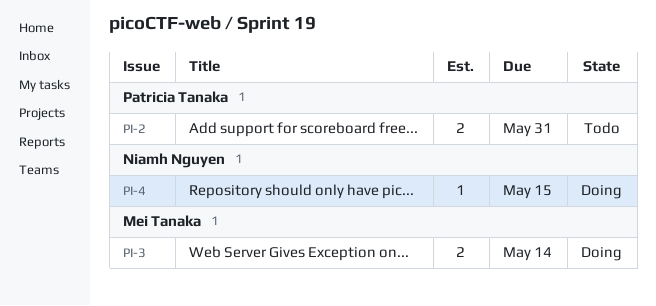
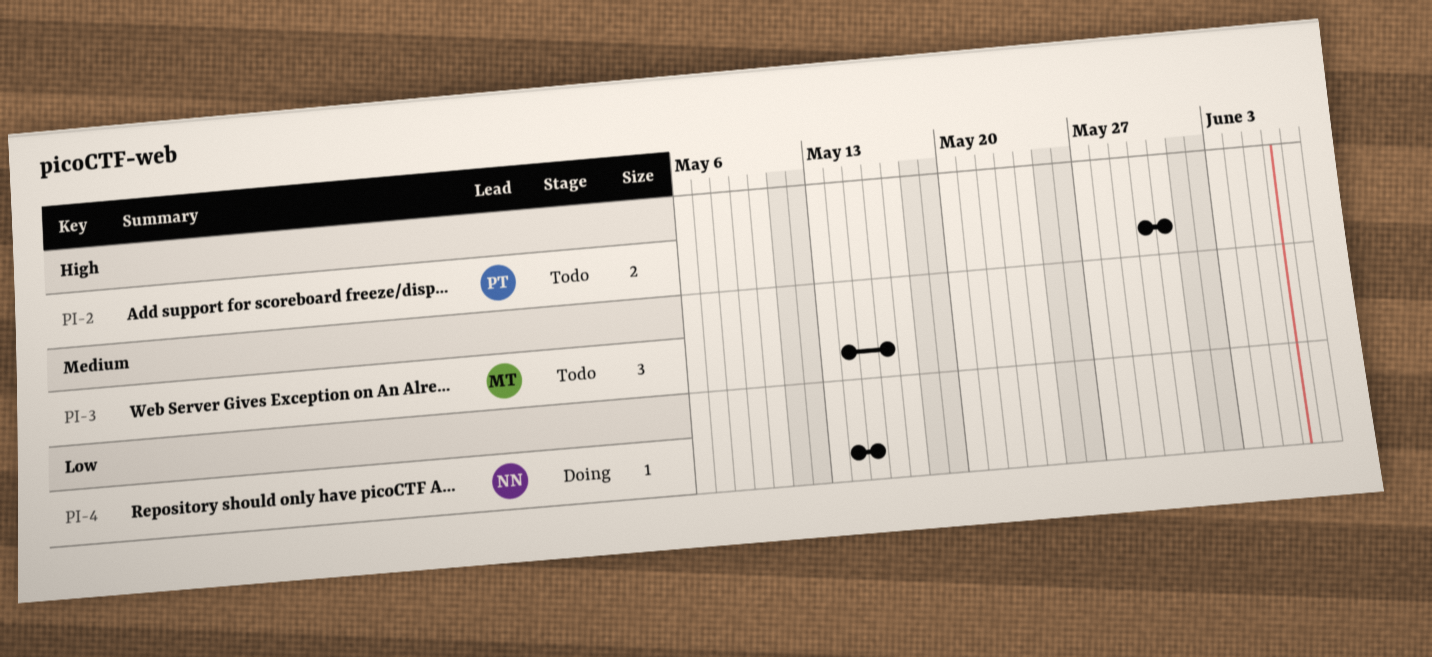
PI-3, status: Doing -> Todo
PI-3, estimate: 2 -> 3
PI-3, due: May 14 -> May 16

